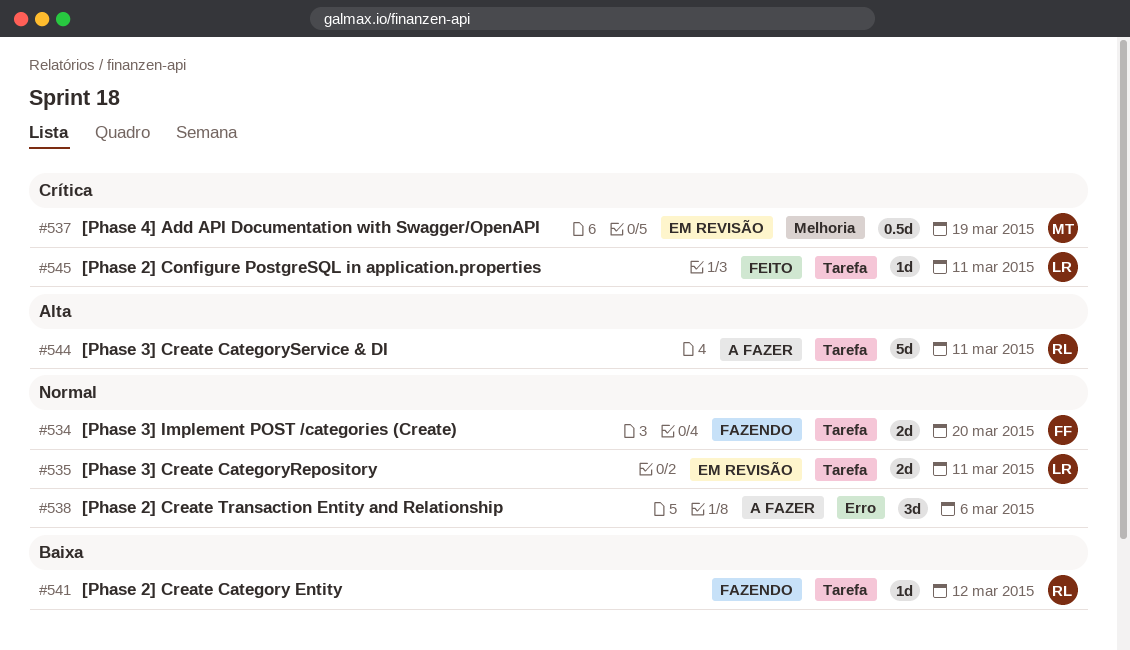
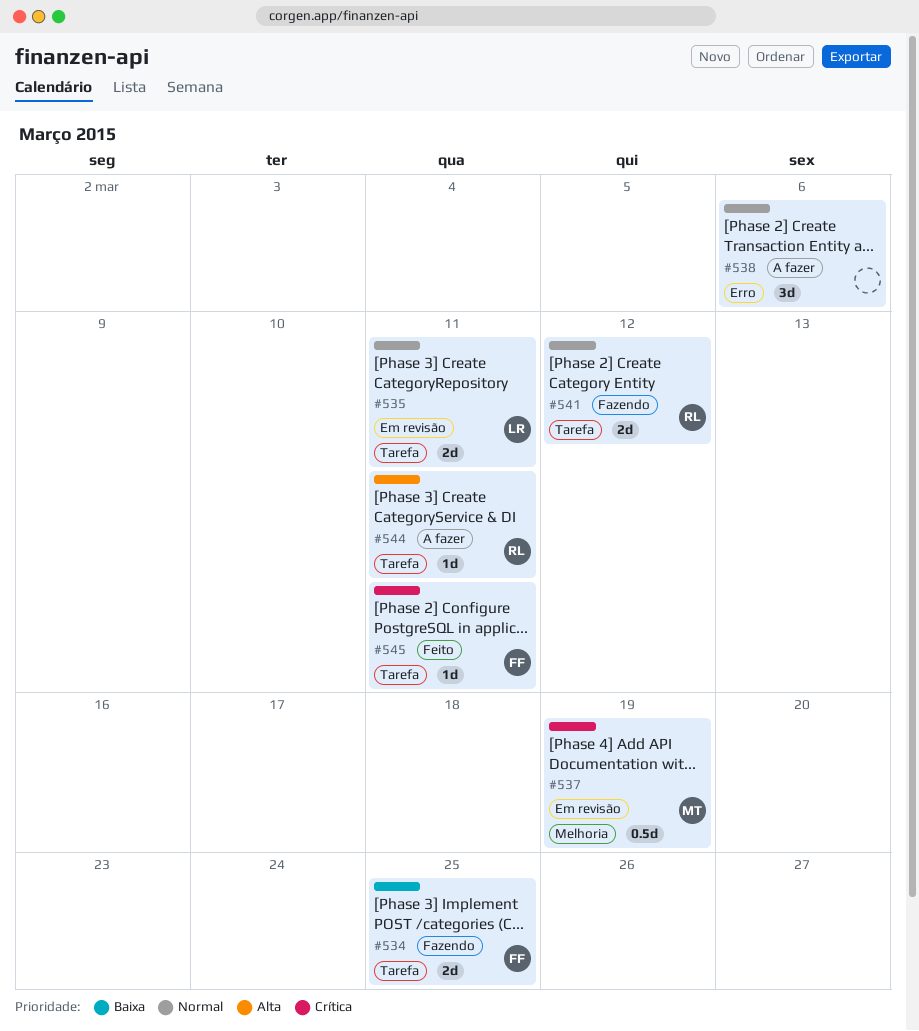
#534, priority: Normal -> Baixa
#534, due: Mar 20 -> Mar 25
#541, priority: Baixa -> Normal
#541, estimate: 1d -> 2d
#544, estimate: 5d -> 1d
#545, owner: LR -> FF

